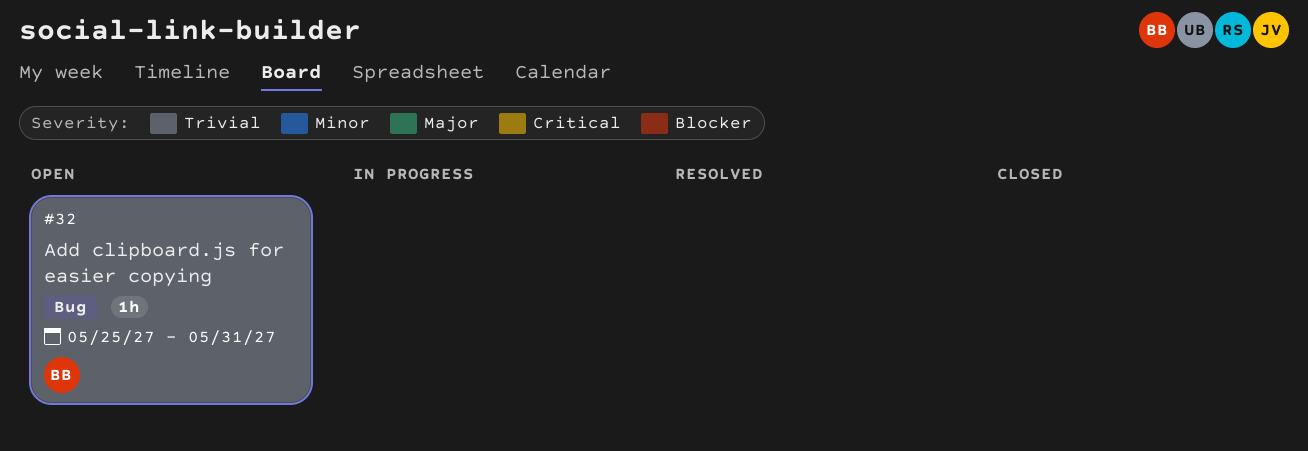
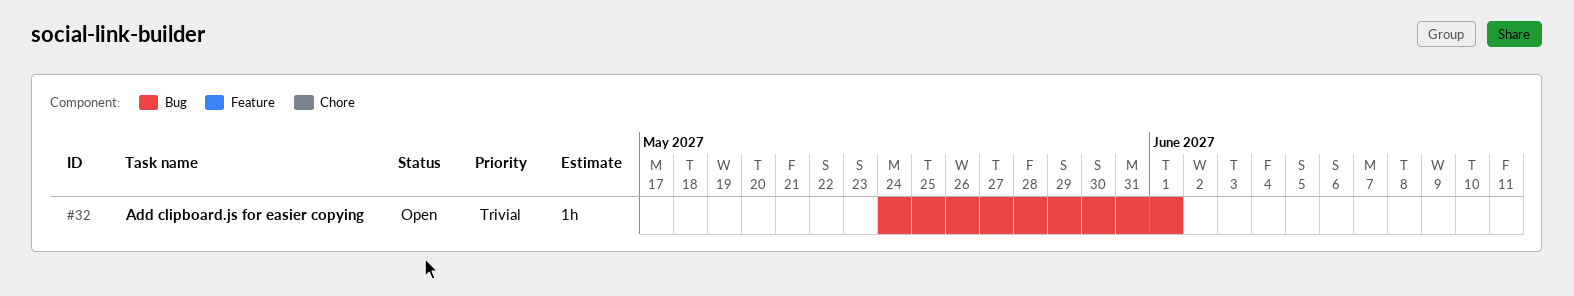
#32, start: May 25 -> May 24
#32, due: May 31 -> Jun 1

